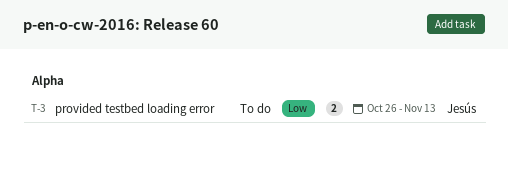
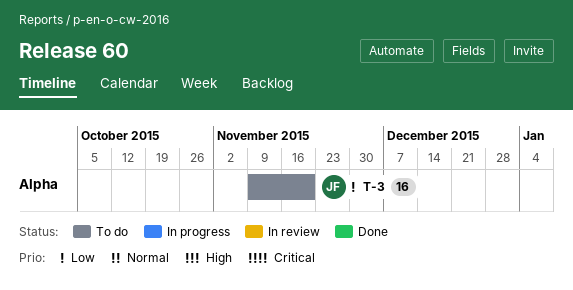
T-3, estimate: 2 -> 16
T-3, start: Oct 26 -> Nov 9
T-3, due: Nov 13 -> Nov 20

